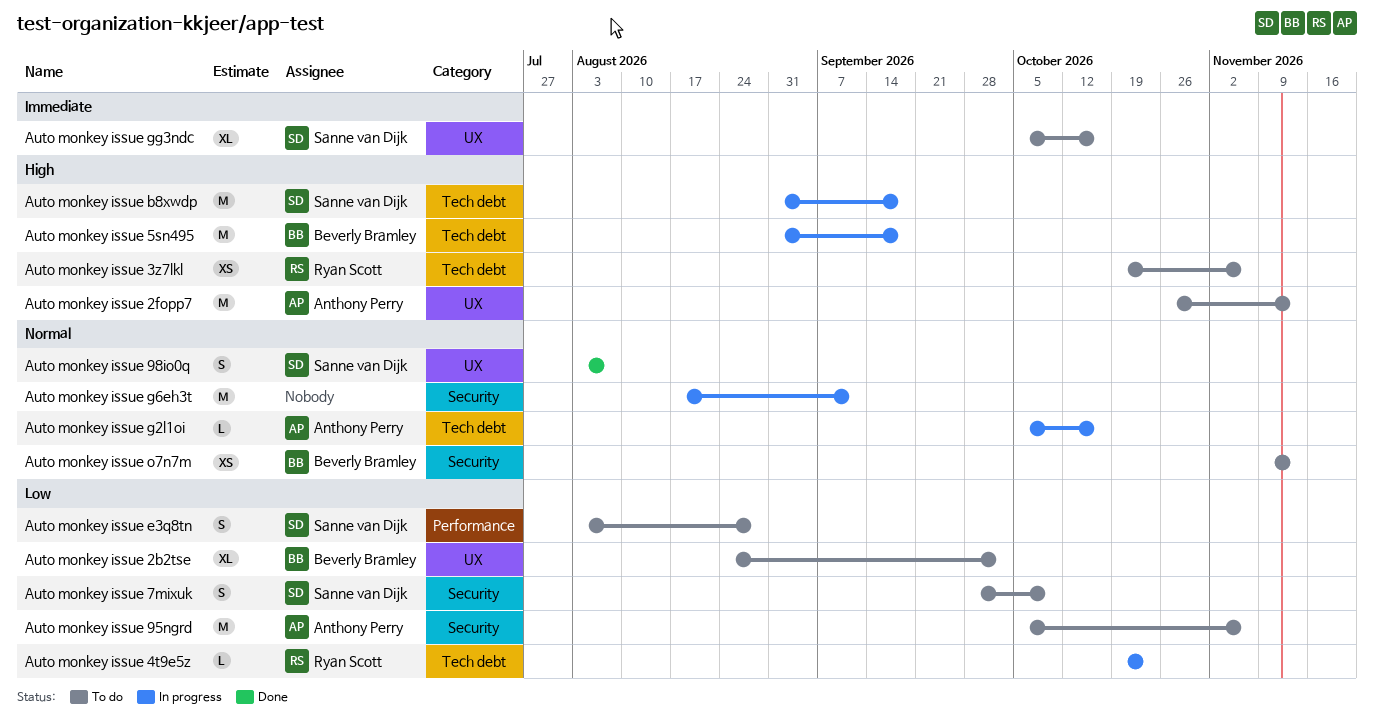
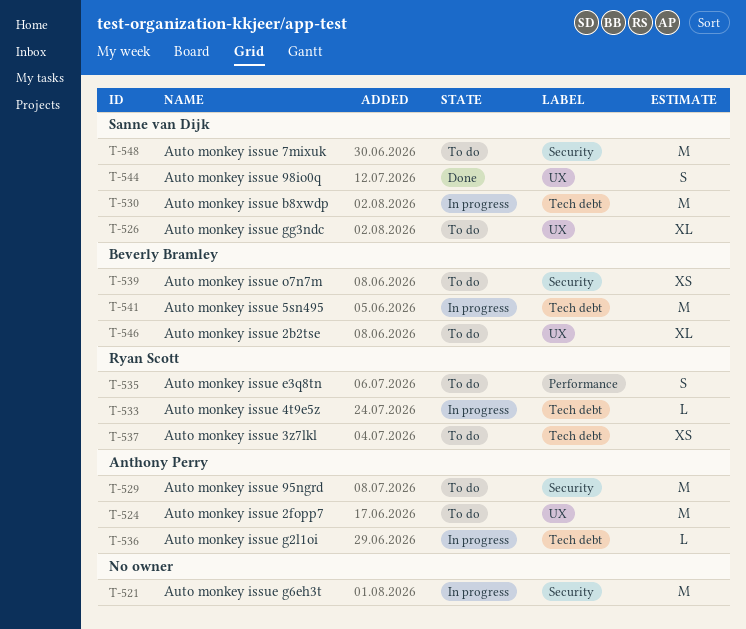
Auto monkey issue 7mixuk, estimate: S -> M
Auto monkey issue e3q8tn, owner: Sanne van Dijk -> Ryan Scott

